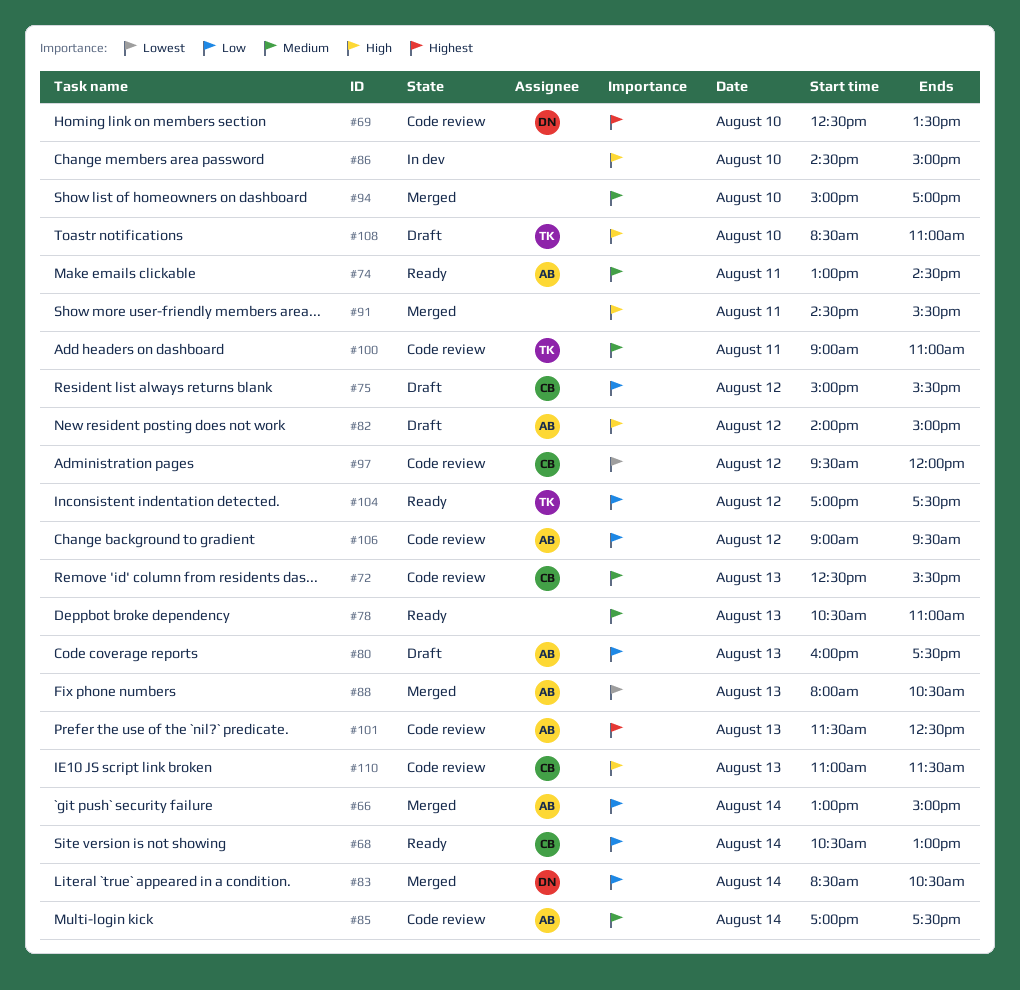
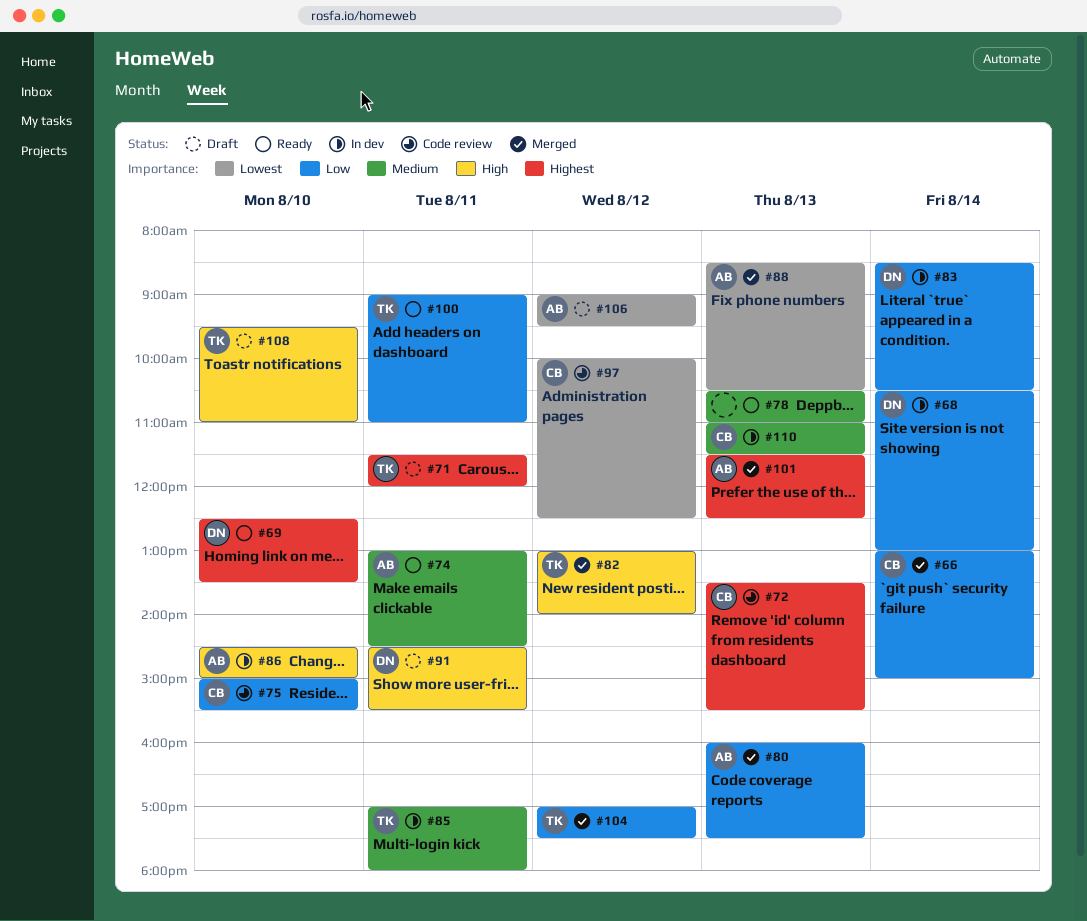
#66, owner: AB -> CB
#68, status: Ready -> In dev
#68, owner: CB -> DN
#69, status: Code review -> Ready
#71: none -> present
#72, priority: Medium -> Highest
#72, begins: 12:30 -> 13:30
#75, status: Draft -> Code review
#75, day: Aug 12 -> Aug 10
#80, status: Draft -> Merged
#82, status: Draft -> Merged
#82, owner: AB -> TK
#82, begins: 14:00 -> 13:00
#82, ends: 15:00 -> 14:00
#83, status: Merged -> In dev
#85, status: Code review -> In dev
#85, owner: AB -> TK
#85, day: Aug 14 -> Aug 11
#85, ends: 17:30 -> 18:00
#86, owner: none -> AB
#88, begins: 08:00 -> 08:30
#91, status: Merged -> Draft
#91, owner: none -> DN
#94: present -> none
#97, begins: 09:30 -> 10:00
#97, ends: 12:00 -> 12:30
#100, status: Code review -> Ready
#100, priority: Medium -> Low
#101, status: Code review -> Merged
#104, status: Ready -> Merged
#106, status: Code review -> Draft
#106, priority: Low -> Lowest
#108, begins: 08:30 -> 09:30
#110, status: Code review -> In dev
#110, priority: High -> Medium

